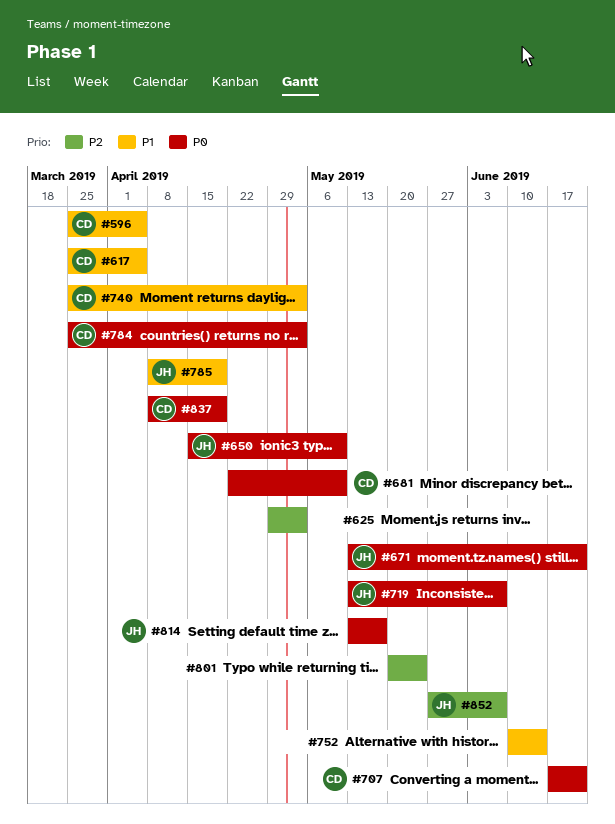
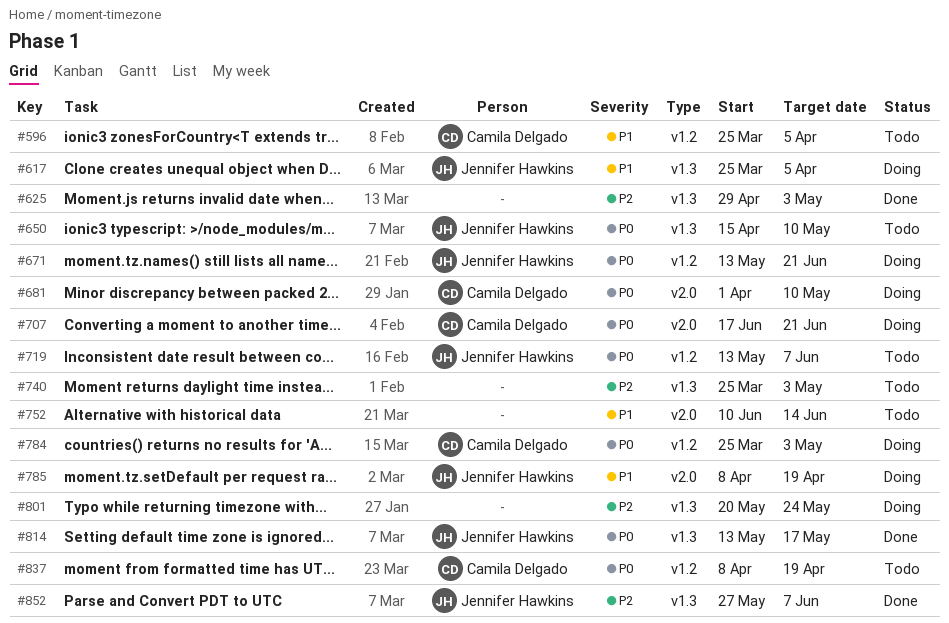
#617, owner: Camila Delgado -> Jennifer Hawkins
#681, start: Apr 22 -> Apr 1
#740, owner: Camila Delgado -> none
#740, priority: P1 -> P2

